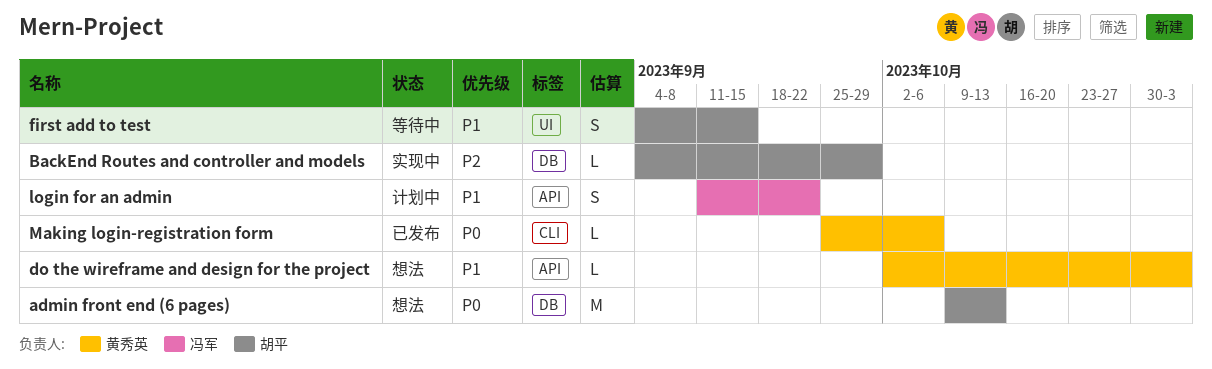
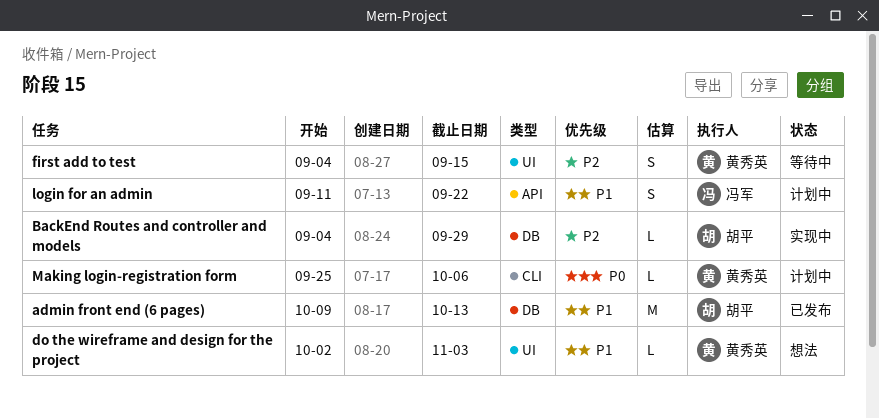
admin front end (6 pages), status: 想法 -> 已发布
admin front end (6 pages), priority: P0 -> P1
do the wireframe and design for the project, label: API -> UI
first add to test, owner: 胡平 -> 黄秀英
first add to test, priority: P1 -> P2
Making login-registration form, status: 已发布 -> 计划中

